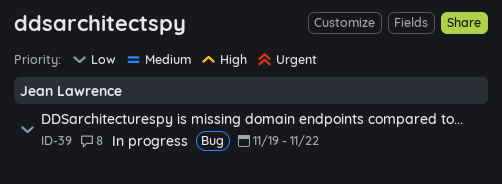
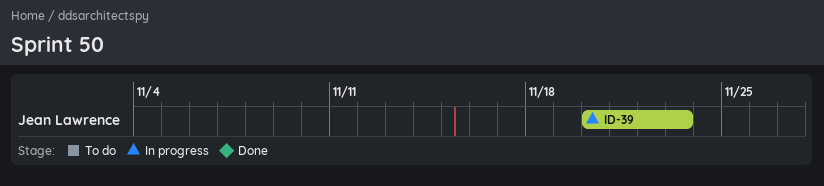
ID-39, start: Nov 19 -> Nov 20
ID-39, due: Nov 22 -> Nov 23

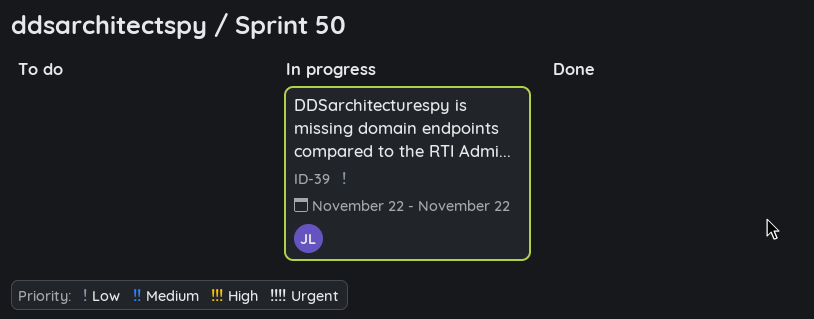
ID-39, start: Nov 20 -> Nov 22
ID-39, due: Nov 23 -> Nov 22

